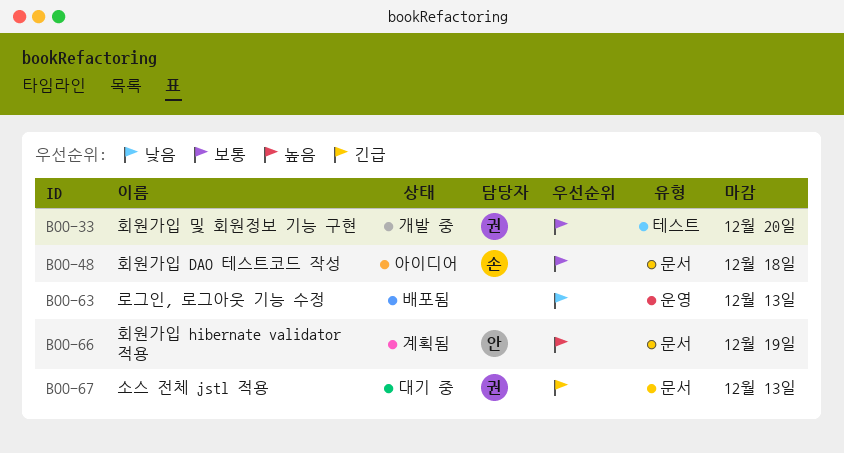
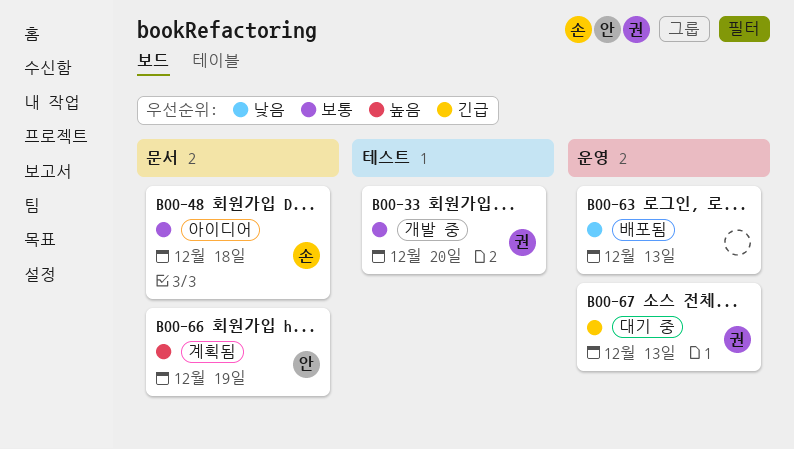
BOO-67, label: 문서 -> 운영

